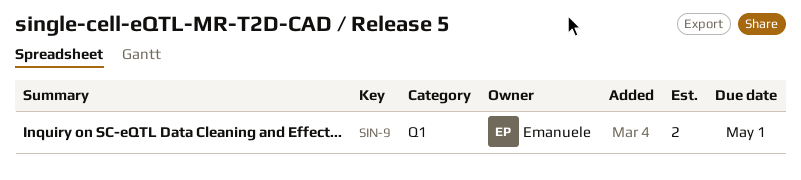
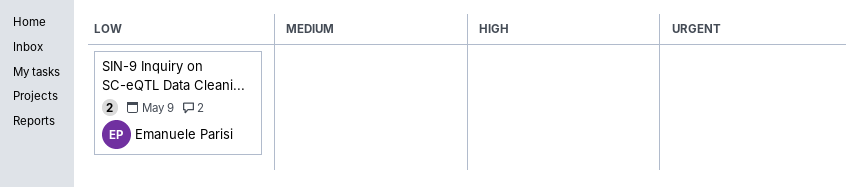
SIN-9, due: May 1 -> May 9

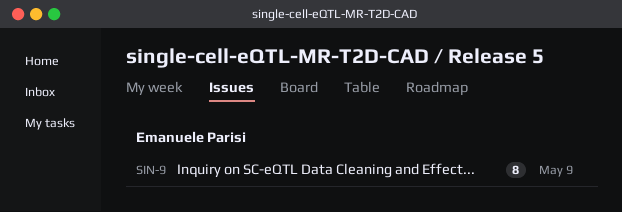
SIN-9, estimate: 2 -> 8

